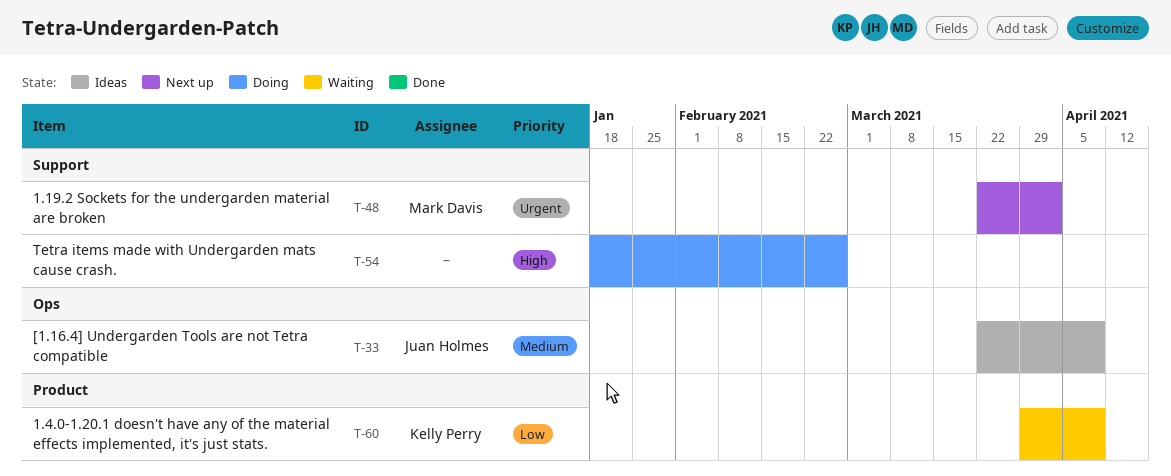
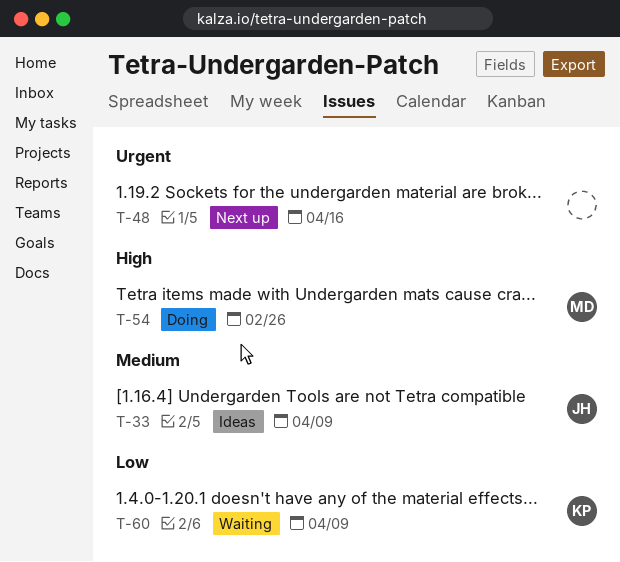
T-48, owner: Mark Davis -> none
T-48, due: Apr 2 -> Apr 16
T-54, owner: none -> Mark Davis

